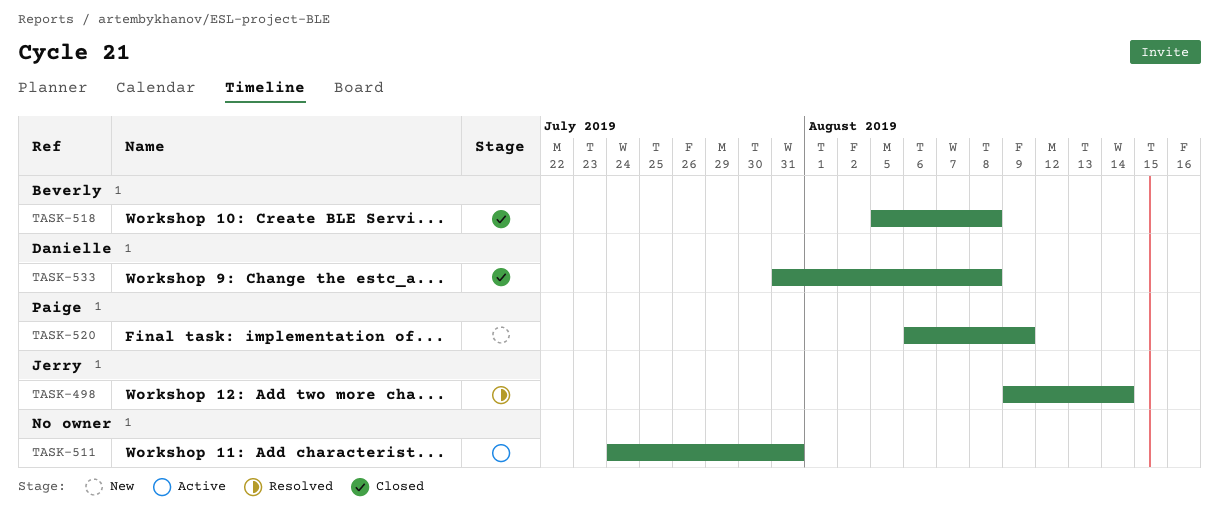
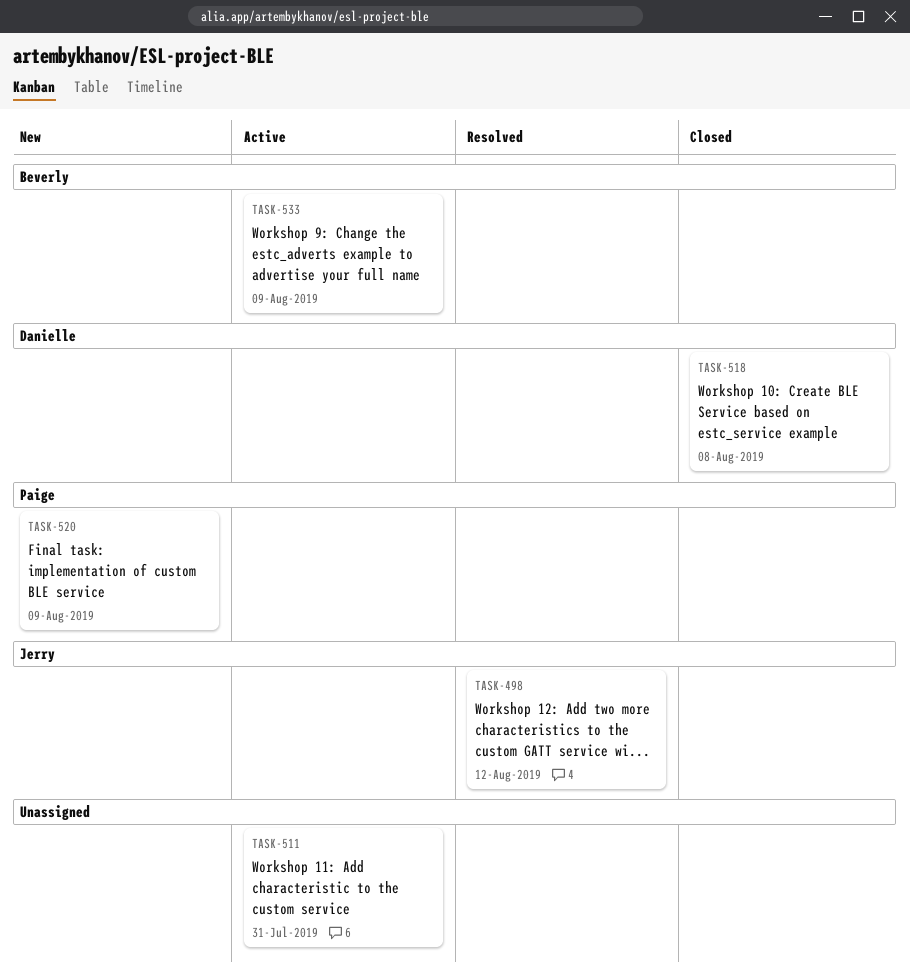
TASK-498, due: Aug 14 -> Aug 12
TASK-518, owner: Beverly -> Danielle
TASK-533, status: Closed -> Active
TASK-533, owner: Danielle -> Beverly
TASK-533, due: Aug 8 -> Aug 9

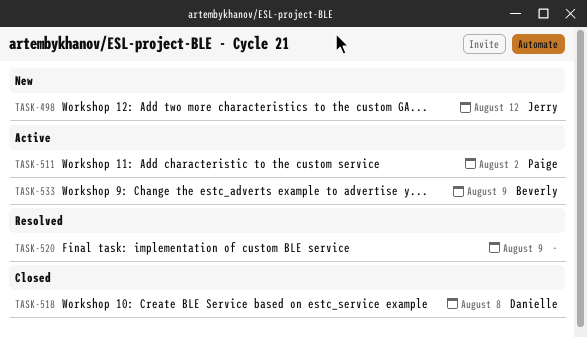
TASK-498, status: Resolved -> New
TASK-511, owner: none -> Paige
TASK-511, due: Jul 31 -> Aug 2
TASK-520, status: New -> Resolved
TASK-520, owner: Paige -> none

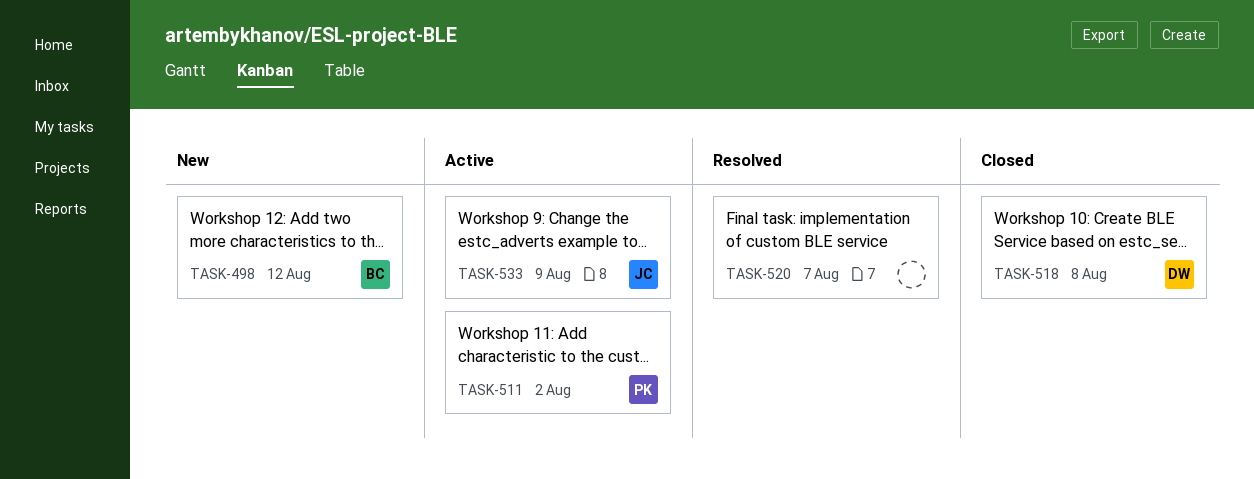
TASK-498, owner: Jerry -> Beverly
TASK-520, due: Aug 9 -> Aug 7
TASK-533, owner: Beverly -> Jerry

